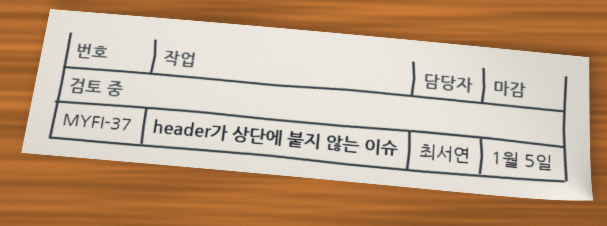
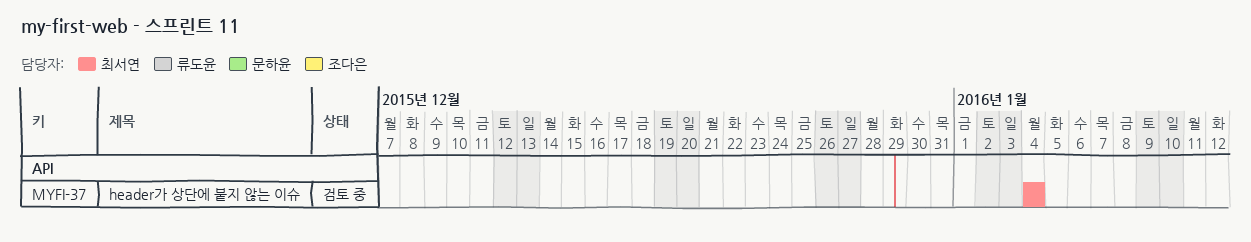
MYFI-37, due: Jan 5 -> Jan 4

